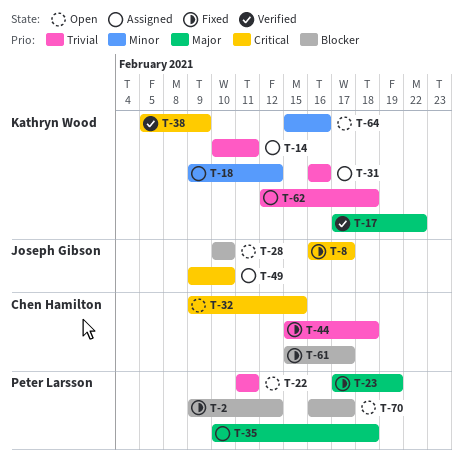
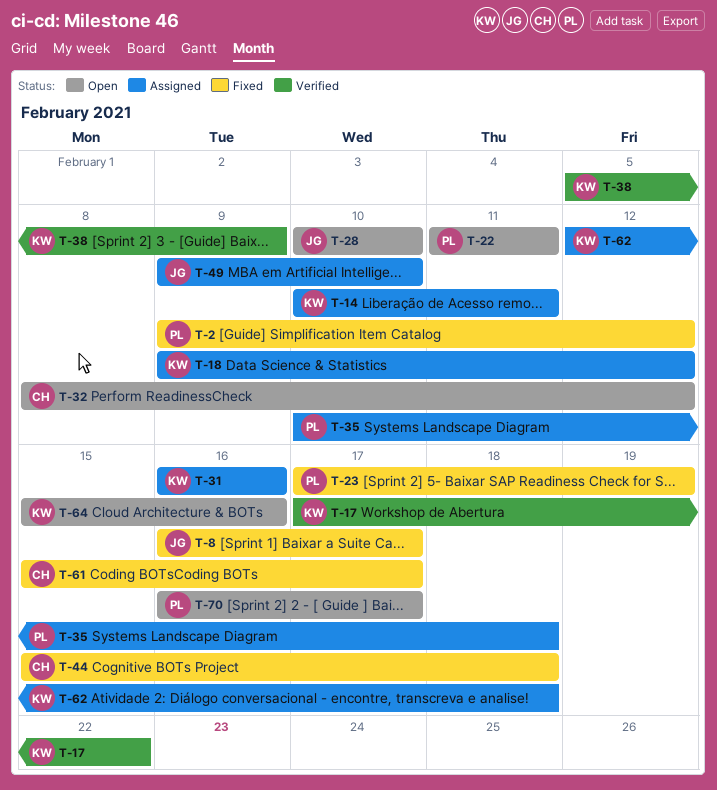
T-32, start: Feb 9 -> Feb 8
T-32, due: Feb 15 -> Feb 12

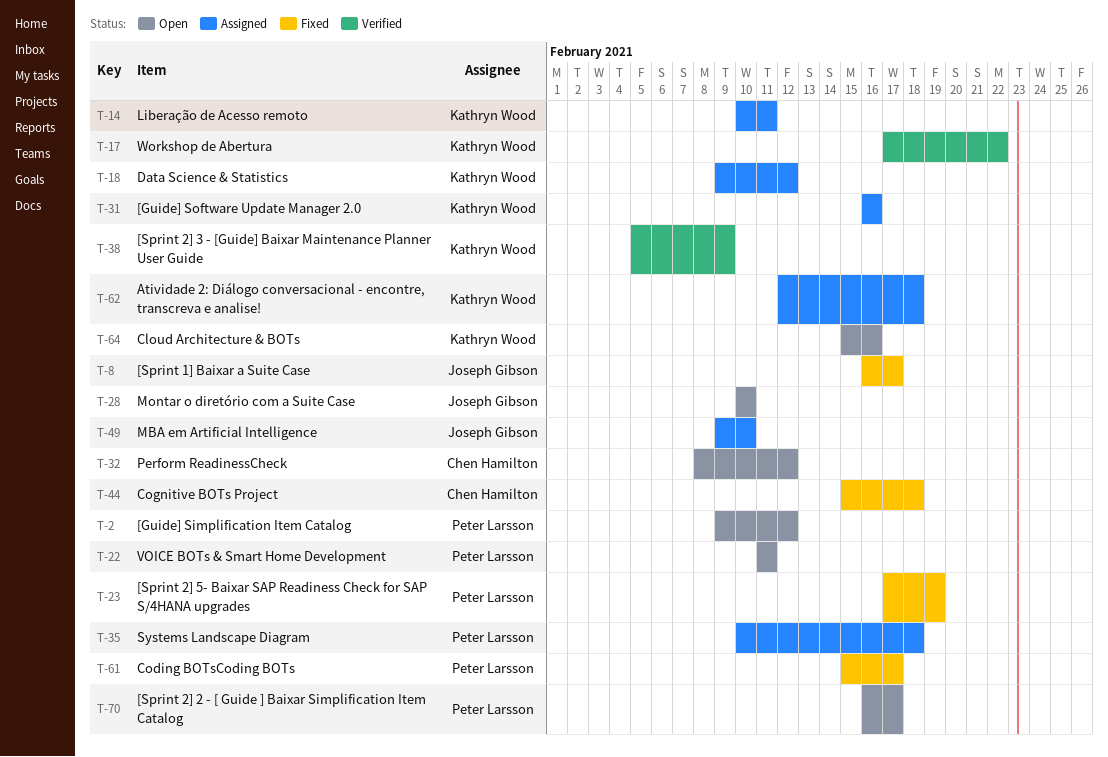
T-2, status: Fixed -> Open
T-61, owner: Chen Hamilton -> Peter Larsson

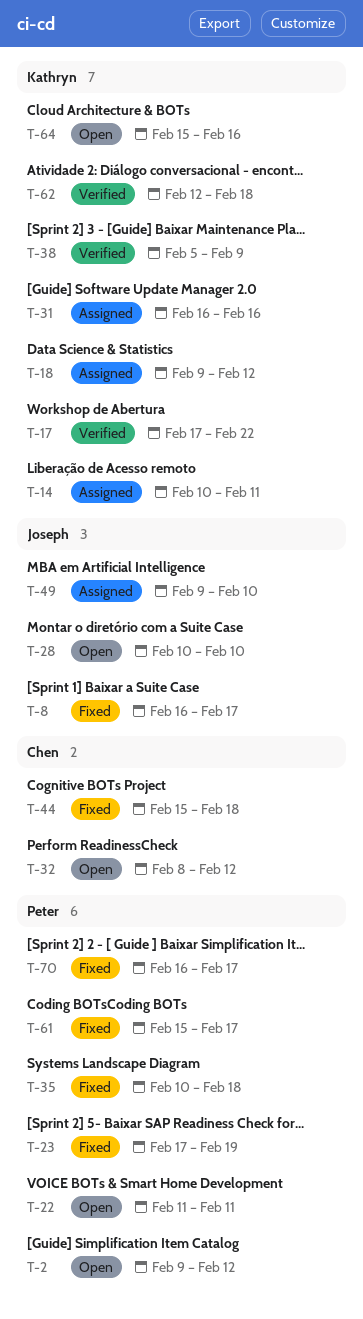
T-35, status: Assigned -> Fixed
T-62, status: Assigned -> Verified
T-70, status: Open -> Fixed

